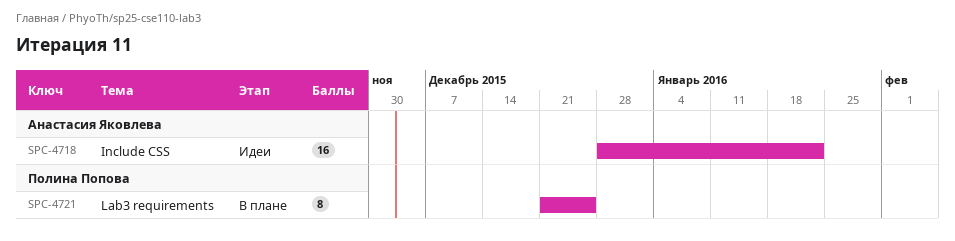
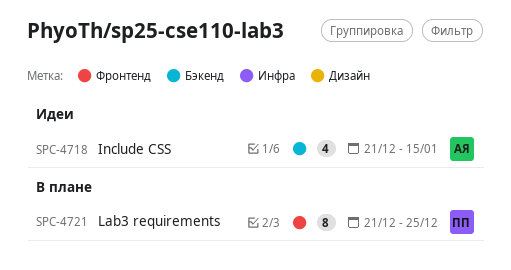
SPC-4718, estimate: 16 -> 4
SPC-4718, start: Dec 28 -> Dec 21
SPC-4718, due: Jan 22 -> Jan 15

